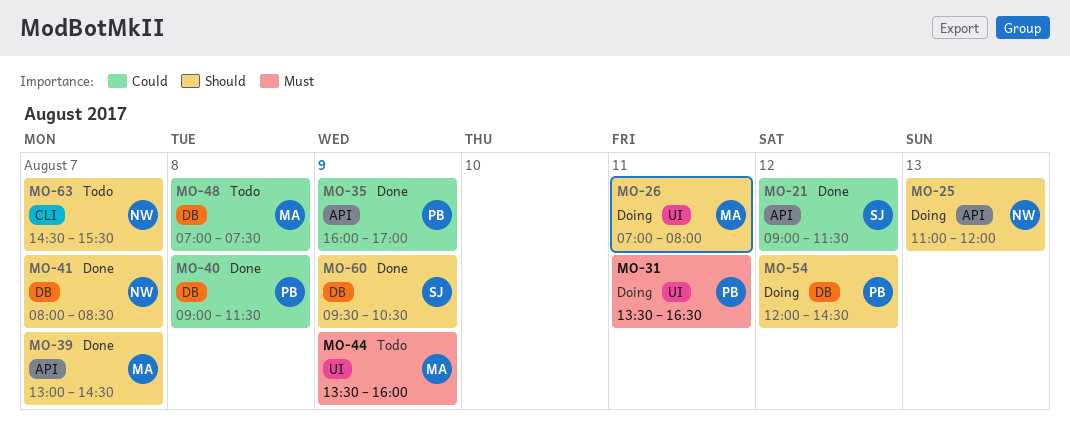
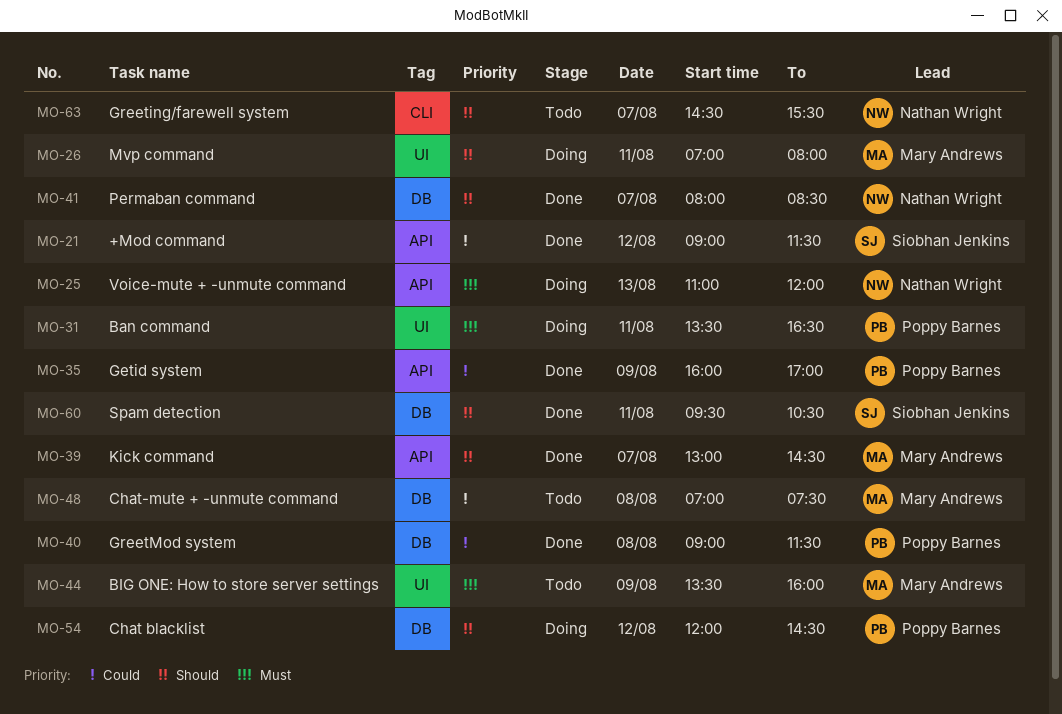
MO-25, priority: Should -> Must
MO-60, day: Aug 9 -> Aug 11

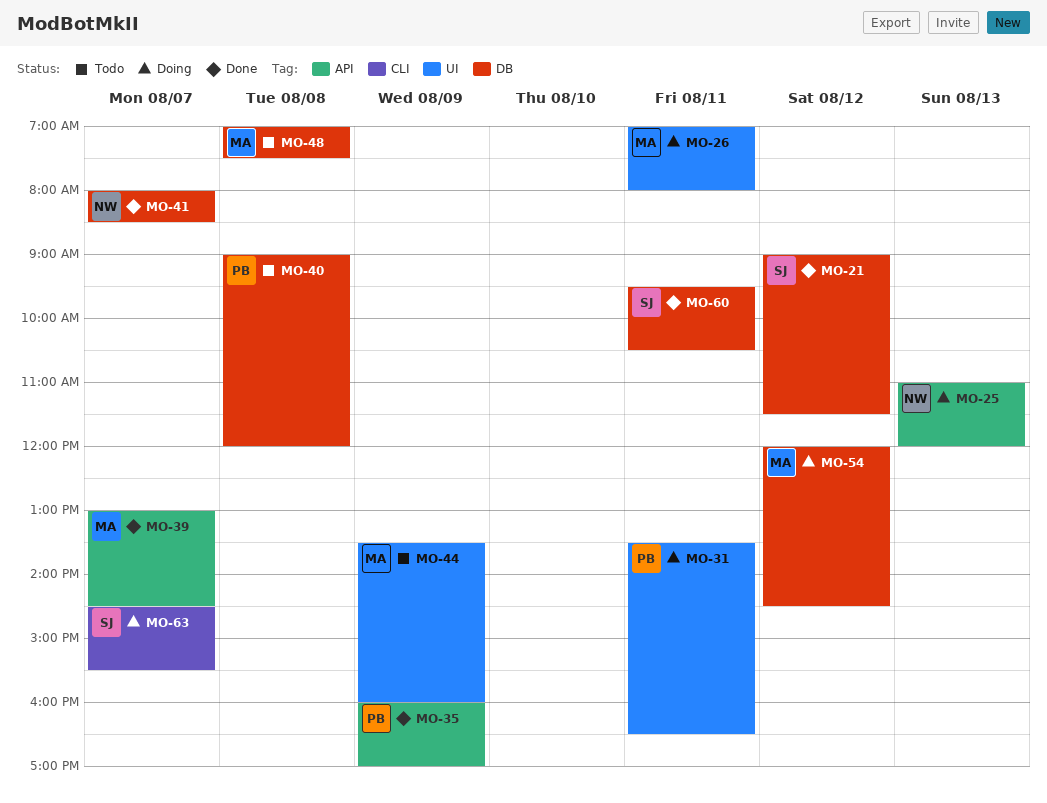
MO-21, label: API -> DB
MO-40, status: Done -> Todo
MO-40, ends: 11:30 -> 12:00
MO-54, owner: Poppy Barnes -> Mary Andrews
MO-63, status: Todo -> Doing
MO-63, owner: Nathan Wright -> Siobhan Jenkins

